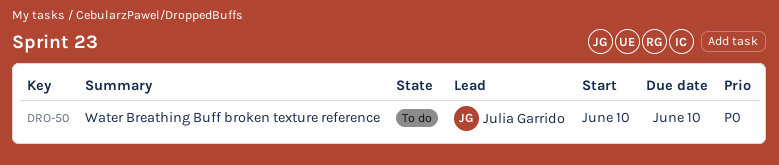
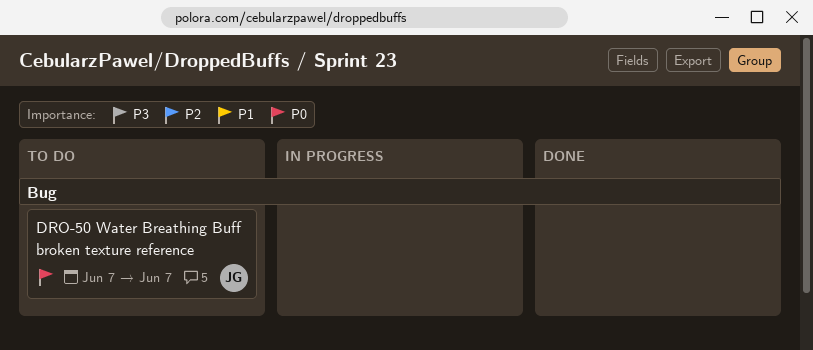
DRO-50, start: Jun 10 -> Jun 7
DRO-50, due: Jun 10 -> Jun 7

